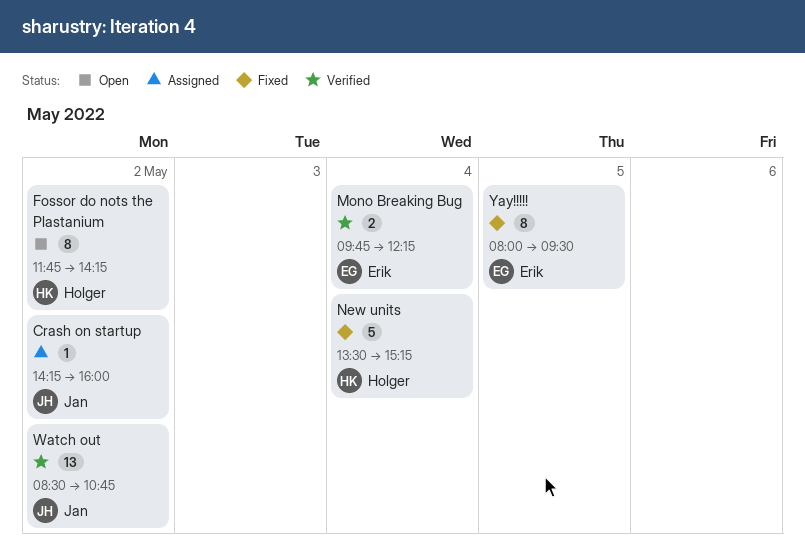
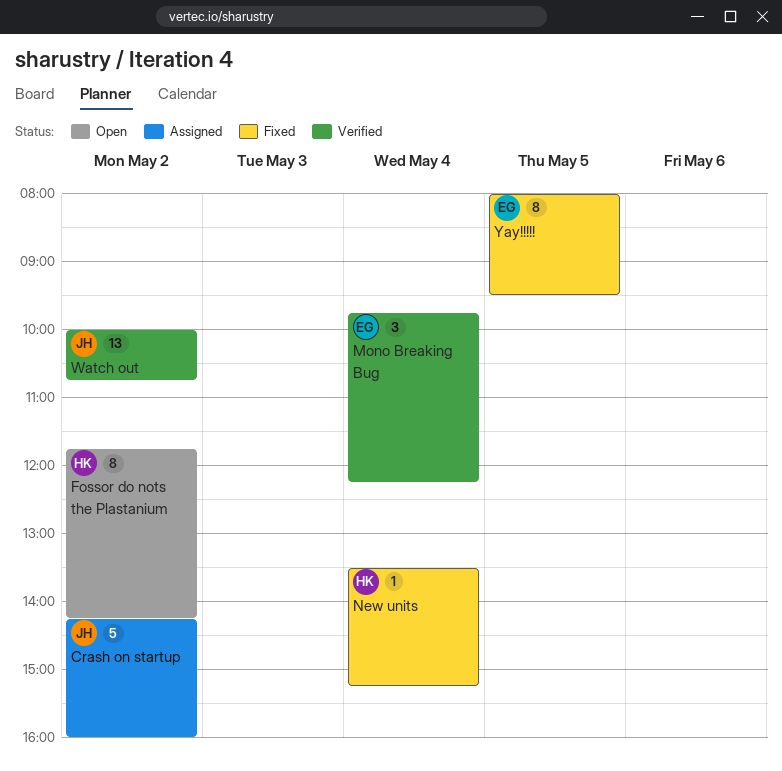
Crash on startup, estimate: 1 -> 5
Mono Breaking Bug, estimate: 2 -> 3
New units, estimate: 5 -> 1
Watch out, begins: 08:30 -> 10:00

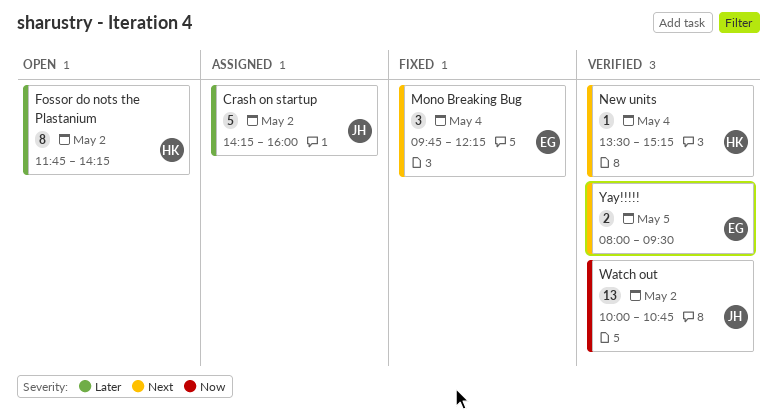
Mono Breaking Bug, status: Verified -> Fixed
New units, status: Fixed -> Verified
Yay!!!!!, status: Fixed -> Verified
Yay!!!!!, estimate: 8 -> 2

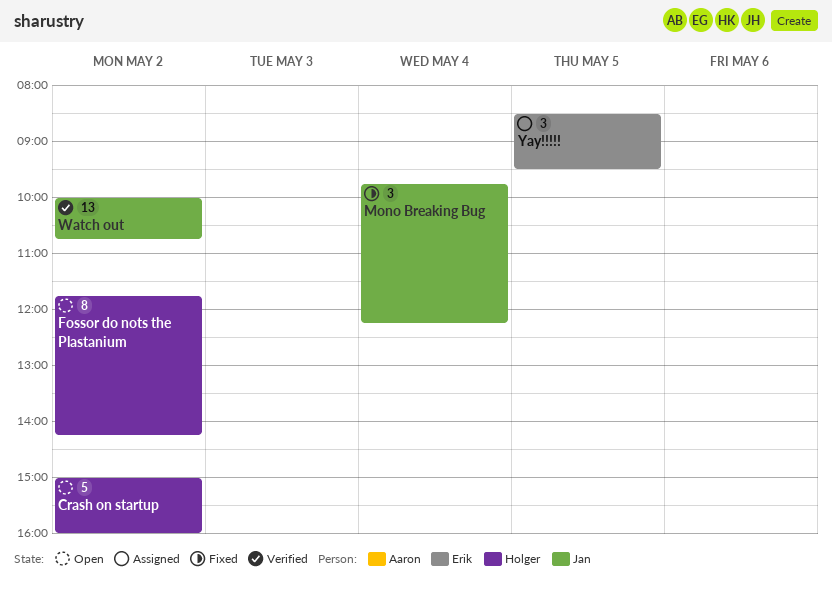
Crash on startup, status: Assigned -> Open
Crash on startup, owner: Jan -> Holger
Crash on startup, begins: 14:15 -> 15:00
Mono Breaking Bug, owner: Erik -> Jan
New units: present -> none
Yay!!!!!, status: Verified -> Assigned
Yay!!!!!, estimate: 2 -> 3
Yay!!!!!, begins: 08:00 -> 08:30

